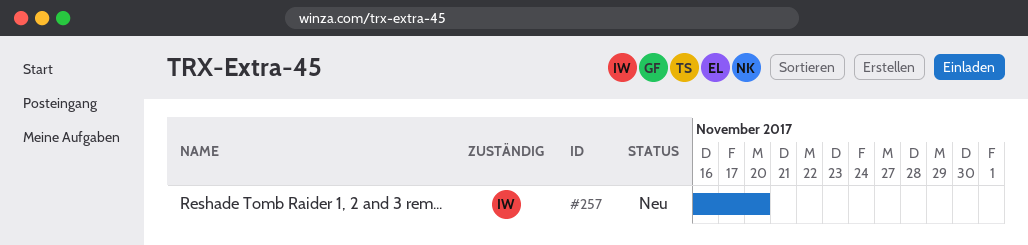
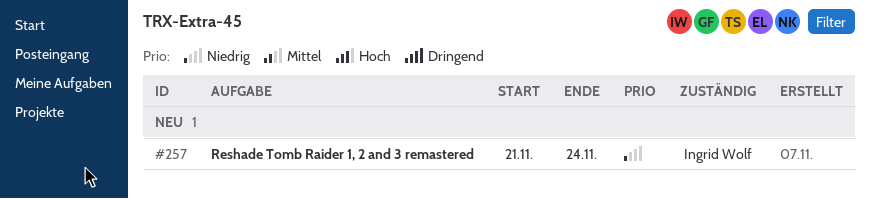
#257, start: Nov 16 -> Nov 21
#257, due: Nov 20 -> Nov 24

